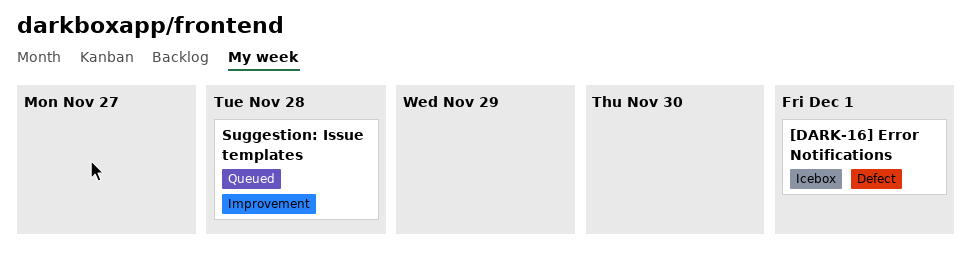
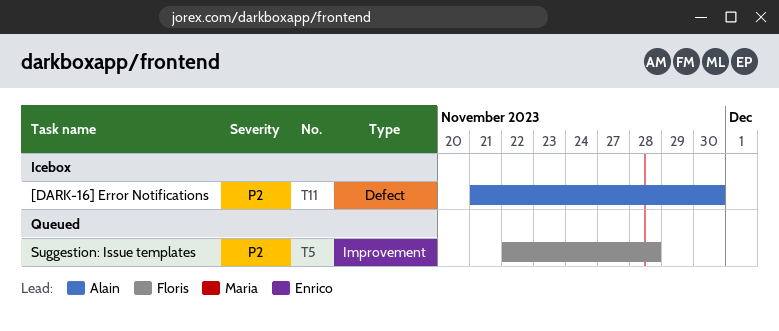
[DARK-16] Error Notifications, due: Dec 1 -> Nov 30

